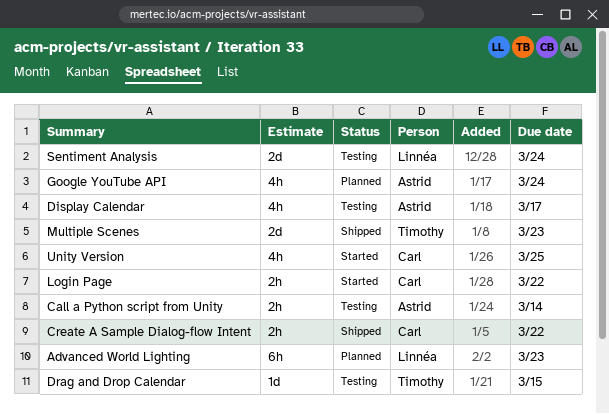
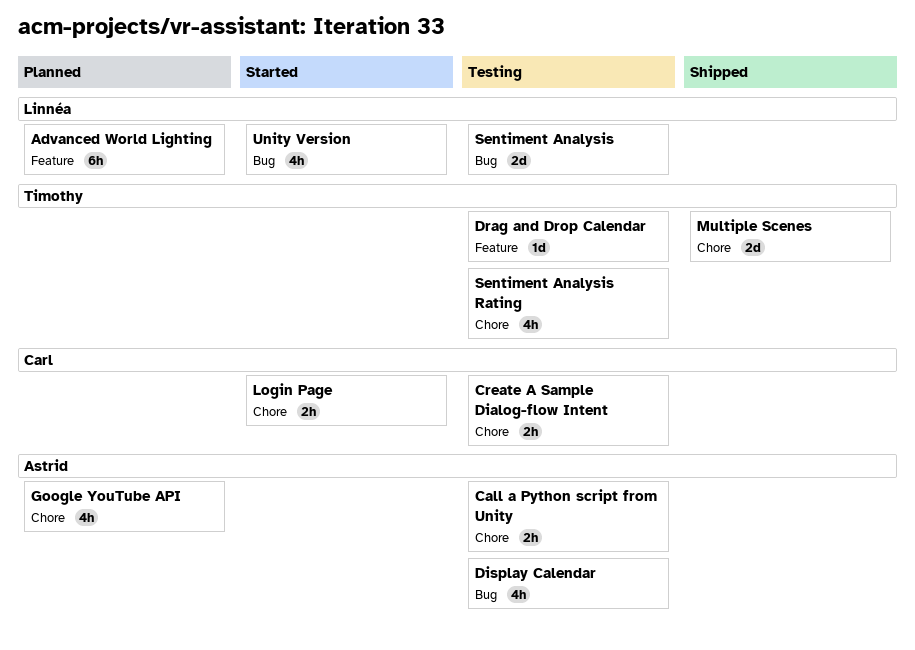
Create A Sample Dialog-flow Intent, status: Shipped -> Testing
Sentiment Analysis Rating: none -> present
Unity Version, owner: Carl -> Linnéa

